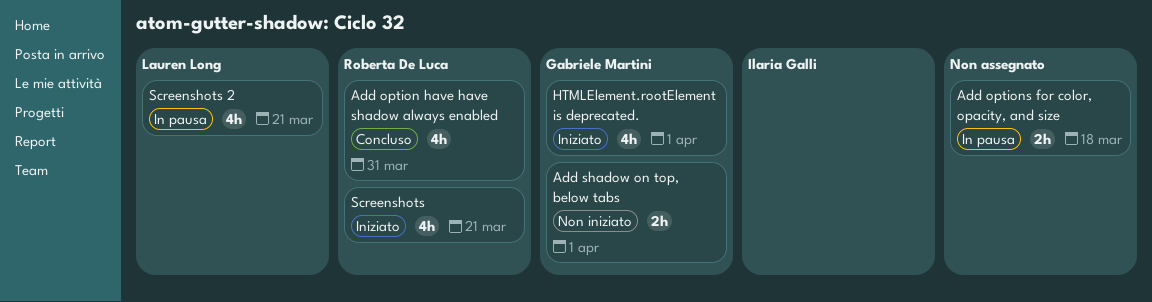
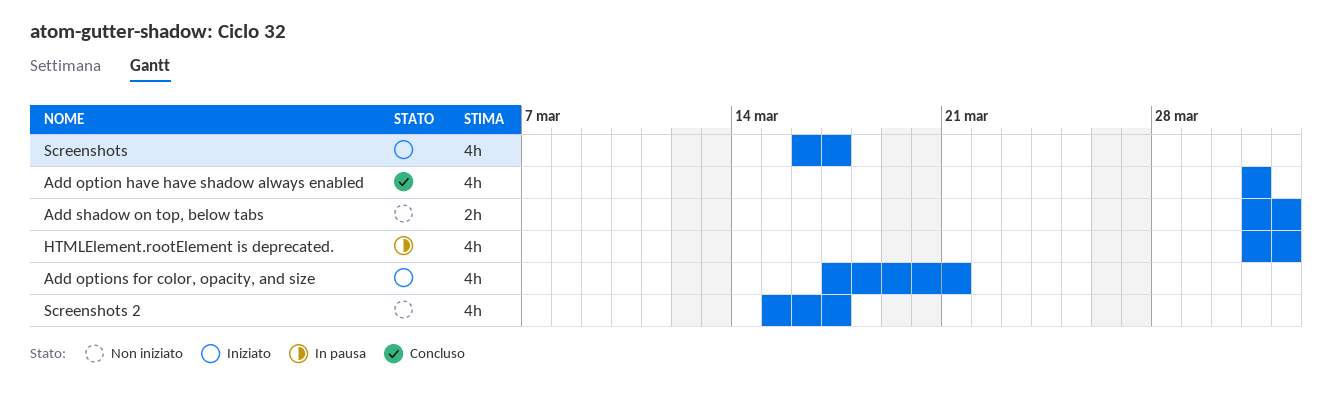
Add options for color, opacity, and size, status: In pausa -> Iniziato
Add options for color, opacity, and size, estimate: 2h -> 4h
Add options for color, opacity, and size, due: Mar 18 -> Mar 21
HTMLElement.rootElement is deprecated., status: Iniziato -> In pausa
Screenshots, due: Mar 21 -> Mar 17
Screenshots 2, status: In pausa -> Non iniziato
Screenshots 2, due: Mar 21 -> Mar 17

